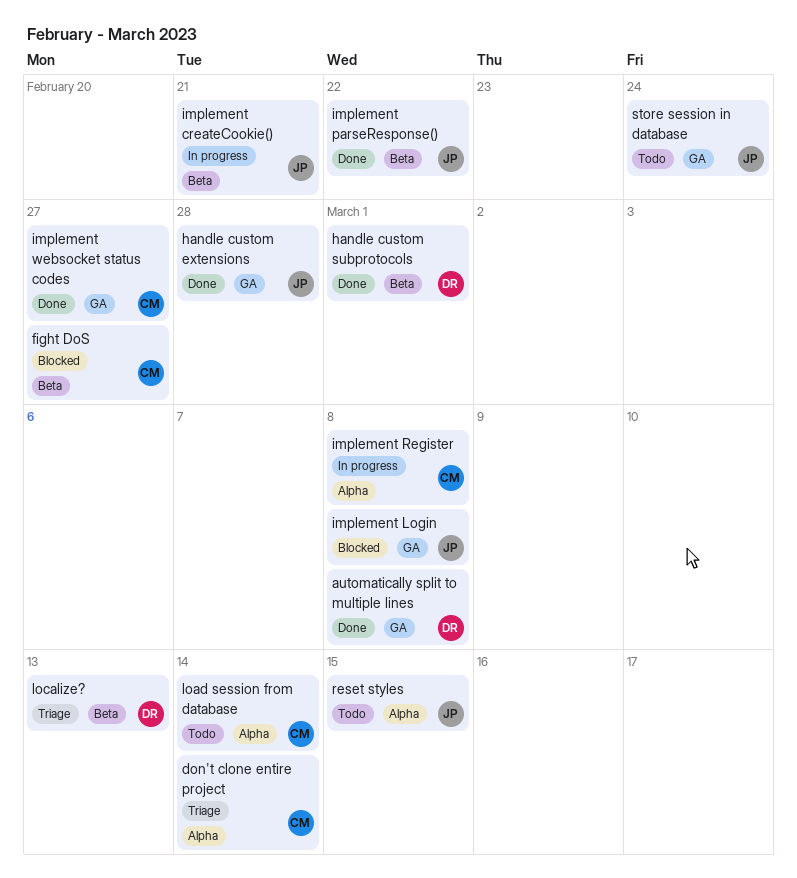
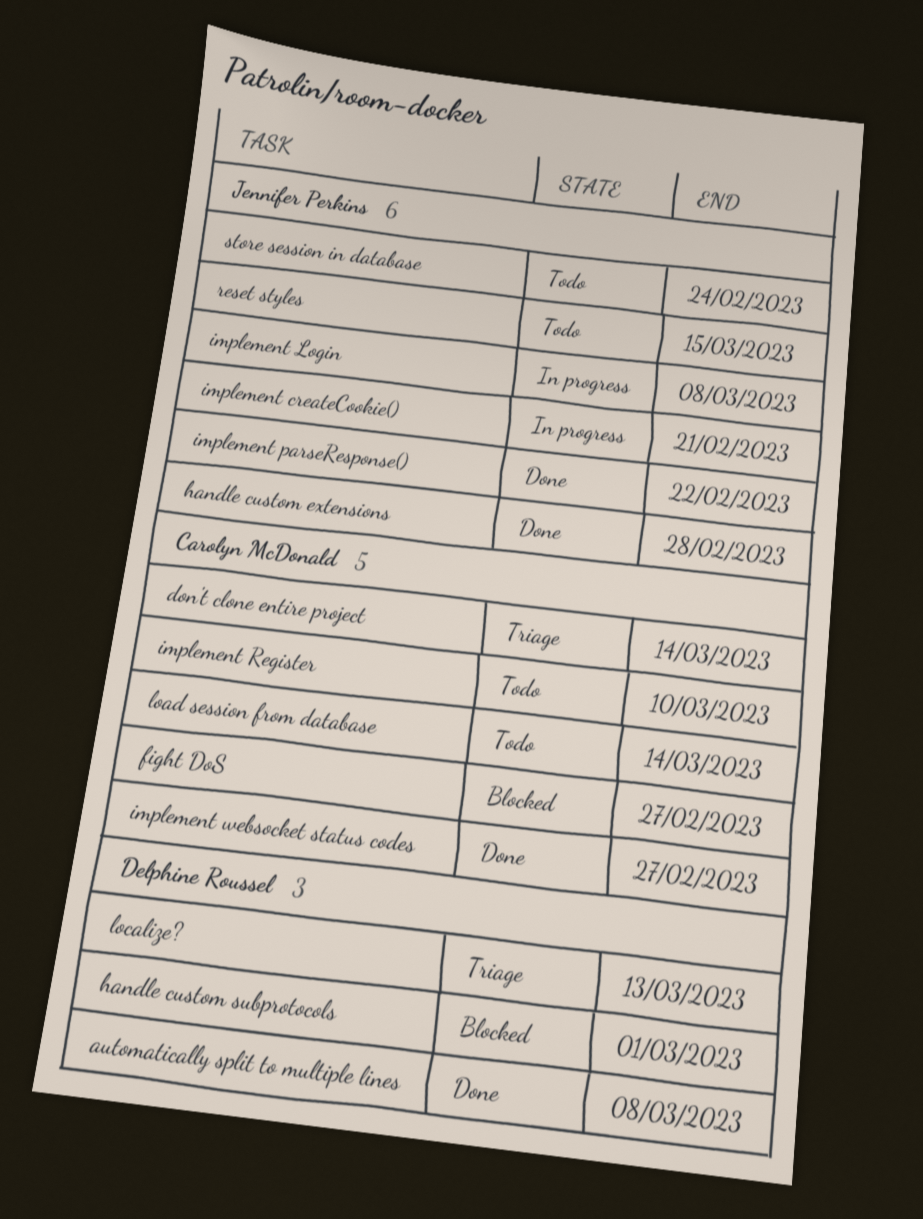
handle custom subprotocols, status: Done -> Blocked
implement Login, status: Blocked -> In progress
implement Register, status: In progress -> Todo
implement Register, due: Mar 8 -> Mar 10

